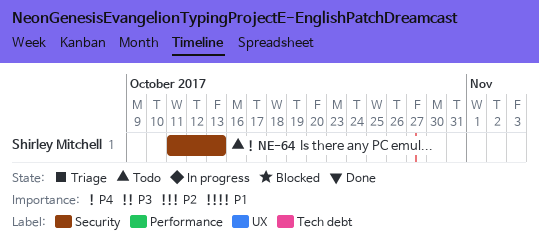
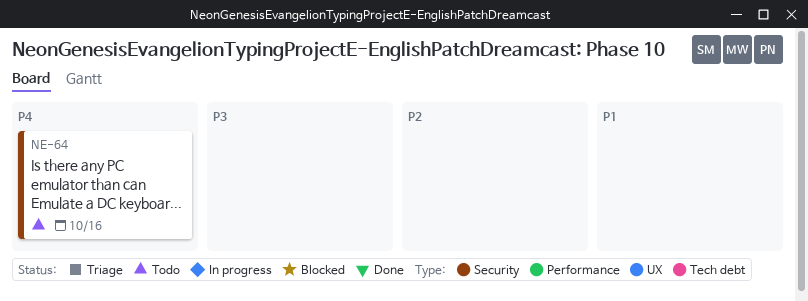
NE-64, due: Oct 13 -> Oct 16

